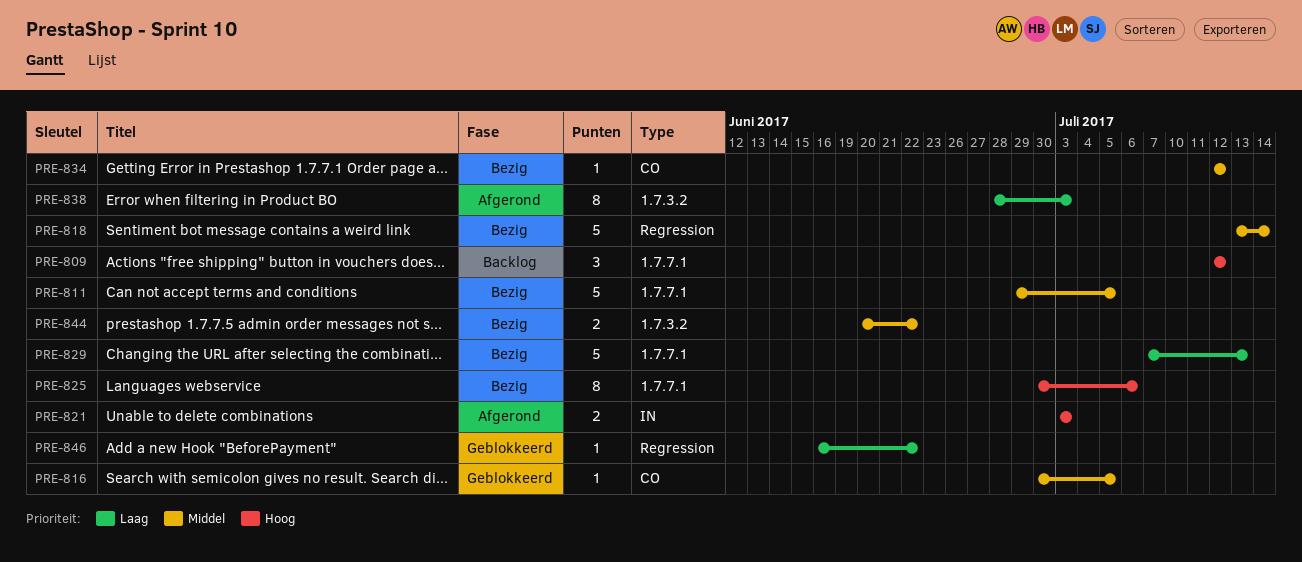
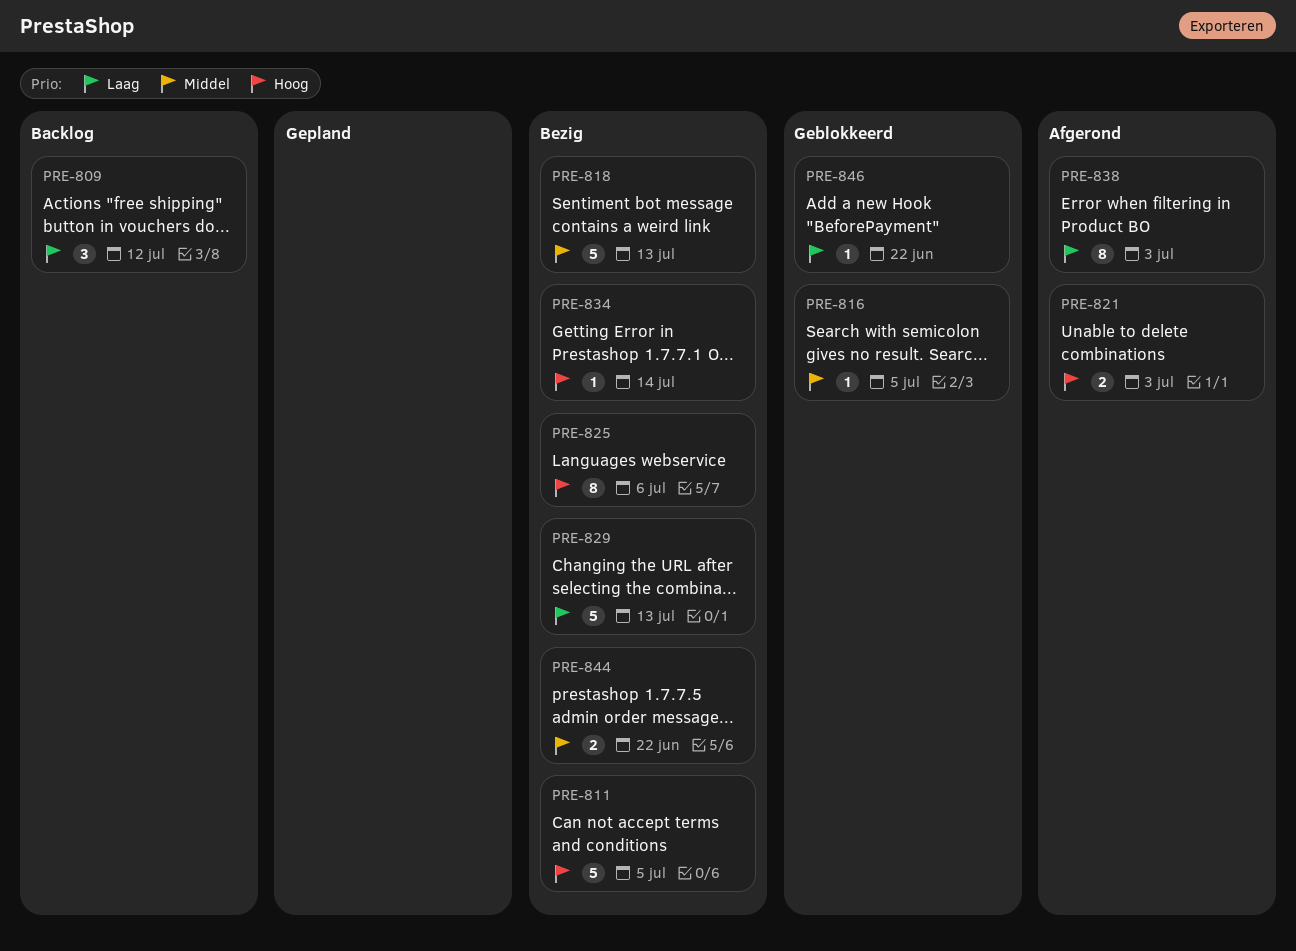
PRE-809, priority: Hoog -> Laag
PRE-811, priority: Middel -> Hoog
PRE-818, due: Jul 14 -> Jul 13
PRE-834, priority: Middel -> Hoog
PRE-834, due: Jul 12 -> Jul 14

